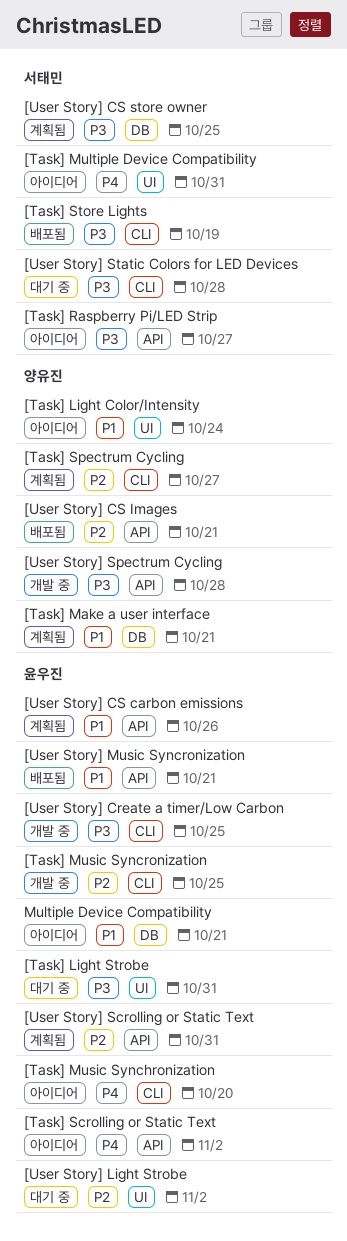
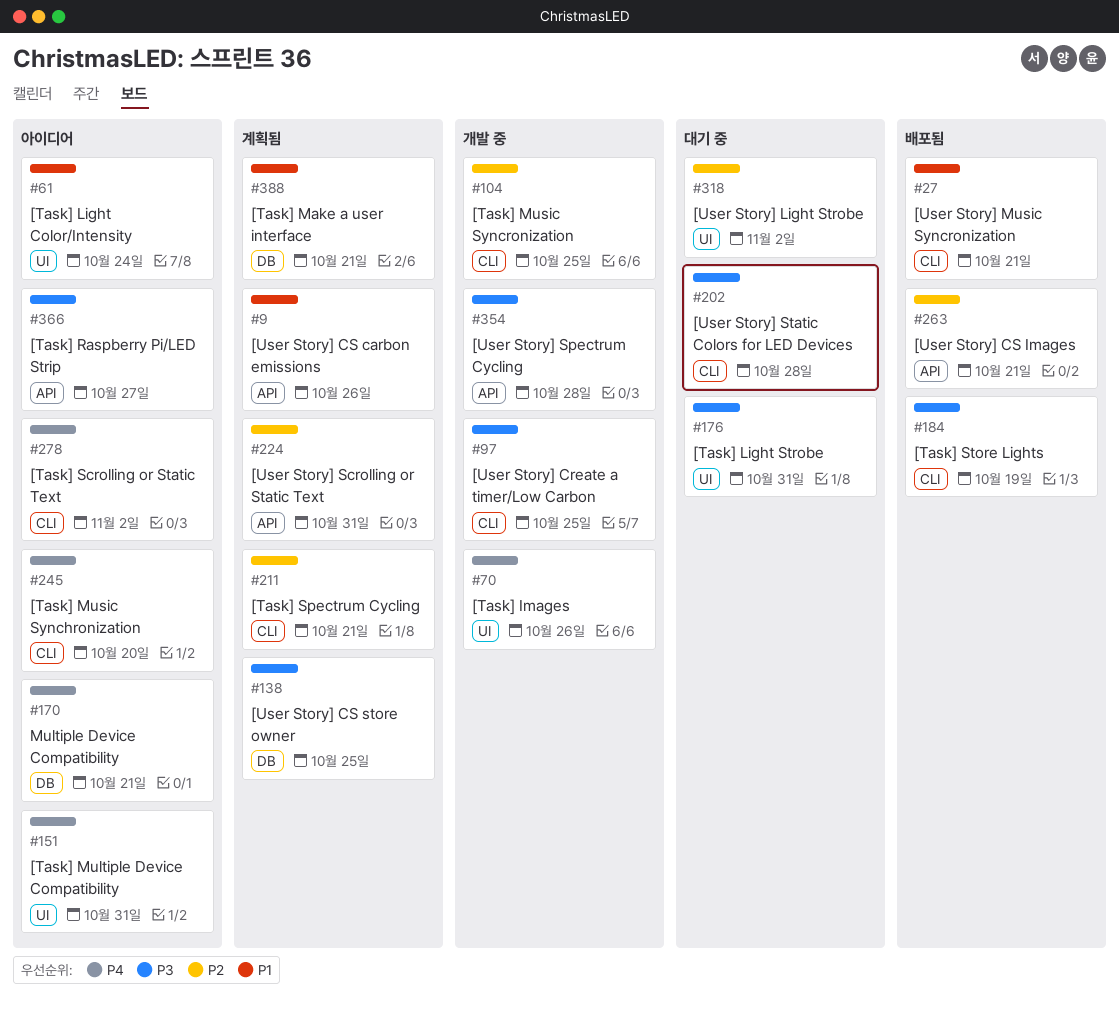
[Task] Images: none -> present
[Task] Scrolling or Static Text, label: API -> CLI
[Task] Spectrum Cycling, due: Oct 27 -> Oct 21
[User Story] Music Syncronization, label: API -> CLI
Multiple Device Compatibility, priority: P1 -> P4

